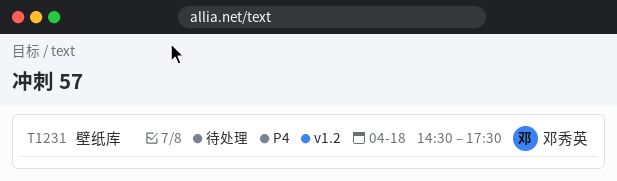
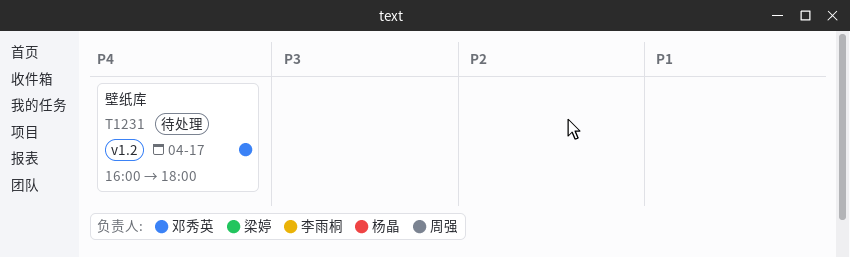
T1231, day: Apr 18 -> Apr 17
T1231, begins: 14:30 -> 16:00
T1231, ends: 17:30 -> 18:00

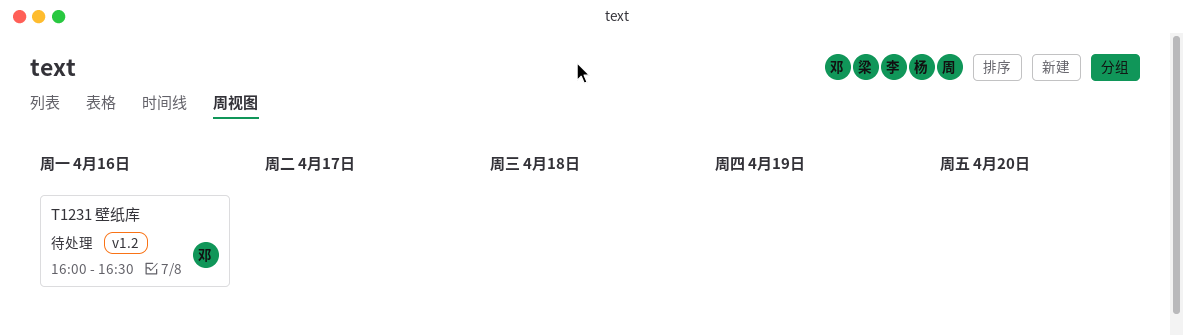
T1231, day: Apr 17 -> Apr 16
T1231, ends: 18:00 -> 16:30

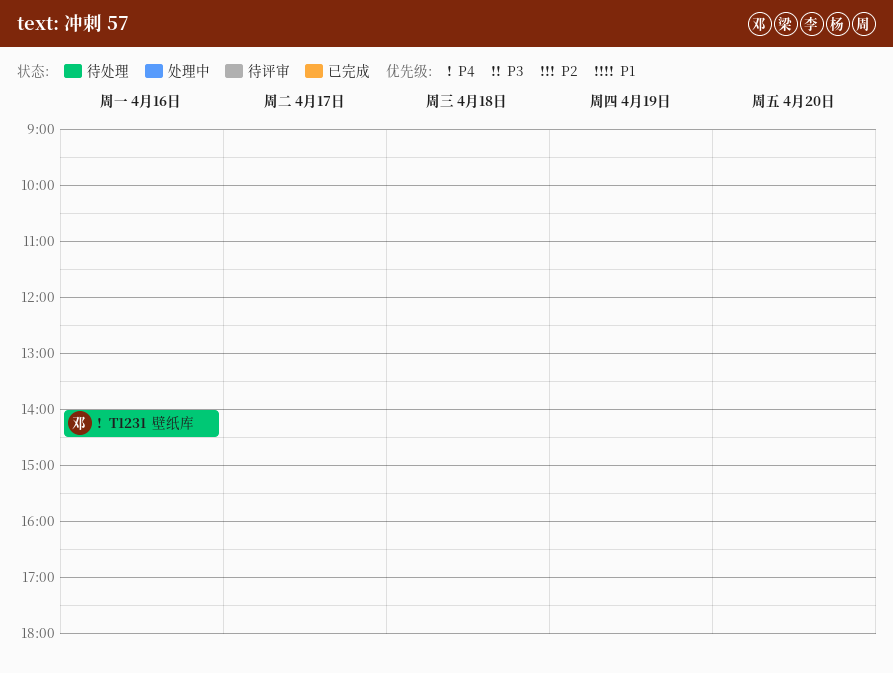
T1231, begins: 16:00 -> 14:00
T1231, ends: 16:30 -> 14:30

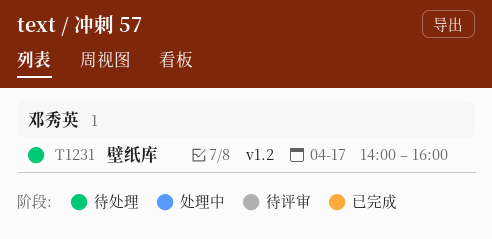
T1231, day: Apr 16 -> Apr 17
T1231, ends: 14:30 -> 16:00

